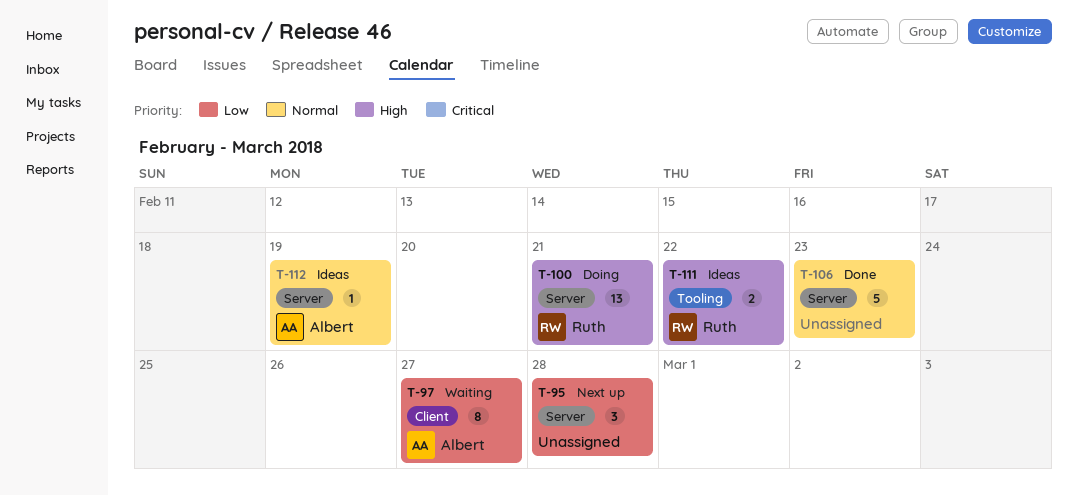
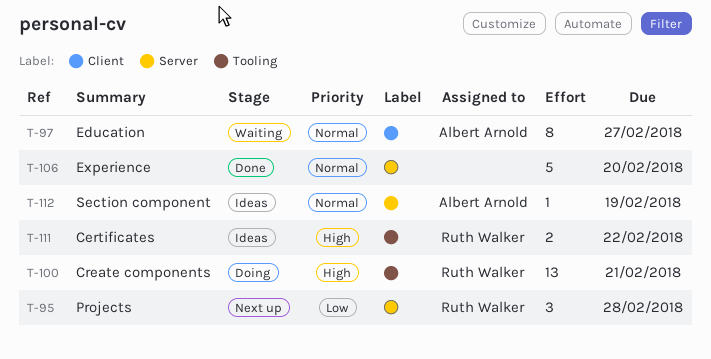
T-95, owner: none -> Ruth Walker
T-97, priority: Low -> Normal
T-100, label: Server -> Tooling
T-106, due: Feb 23 -> Feb 20

